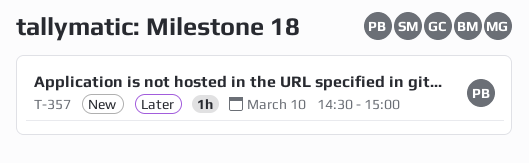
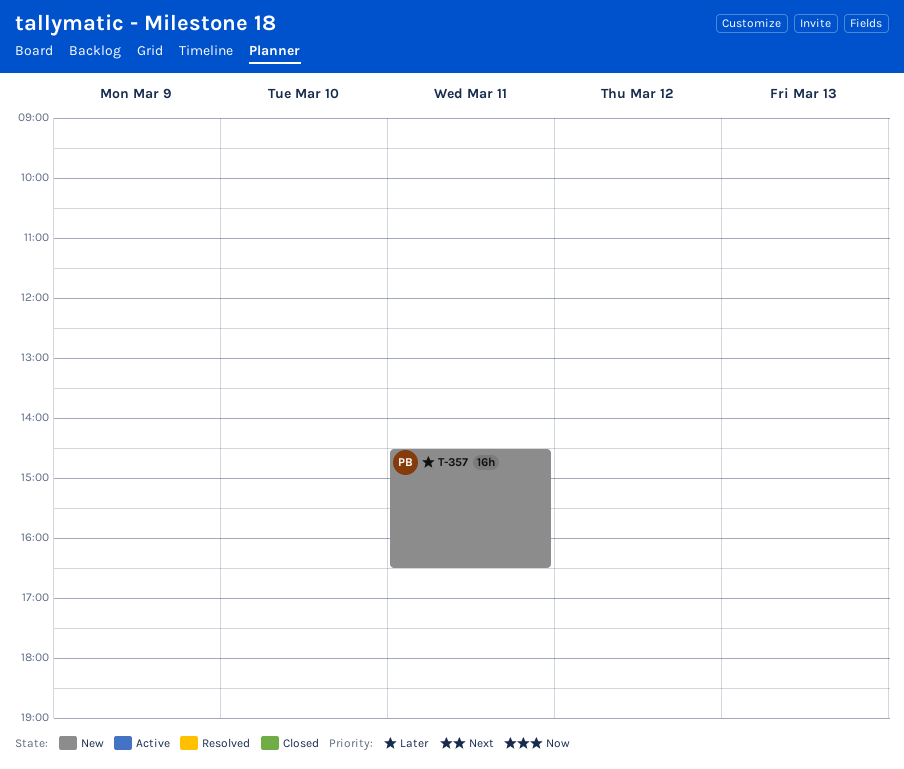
T-357, estimate: 1h -> 16h
T-357, day: Mar 10 -> Mar 11
T-357, ends: 15:00 -> 16:30

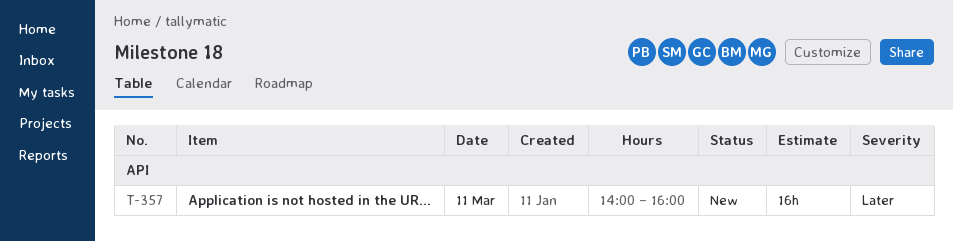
T-357, begins: 14:30 -> 14:00
T-357, ends: 16:30 -> 16:00

